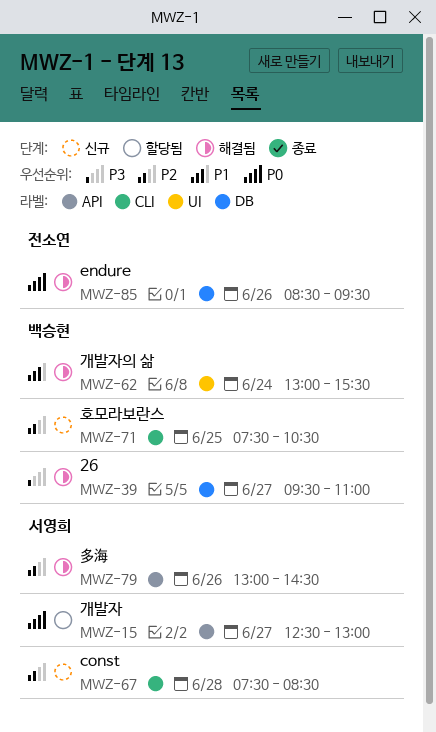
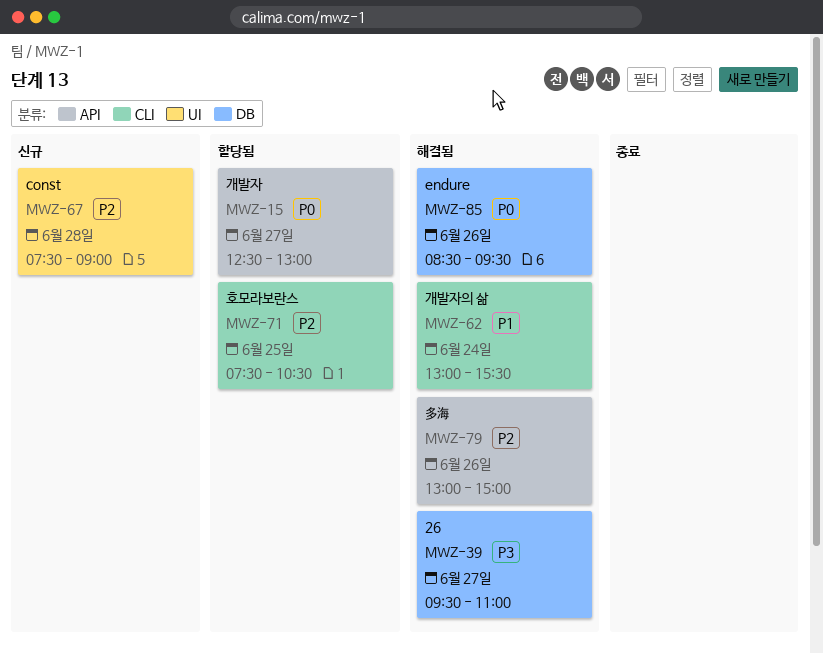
MWZ-62, label: UI -> CLI
MWZ-67, label: CLI -> UI
MWZ-67, ends: 08:30 -> 09:00
MWZ-71, status: 신규 -> 할당됨
MWZ-79, ends: 14:30 -> 15:00

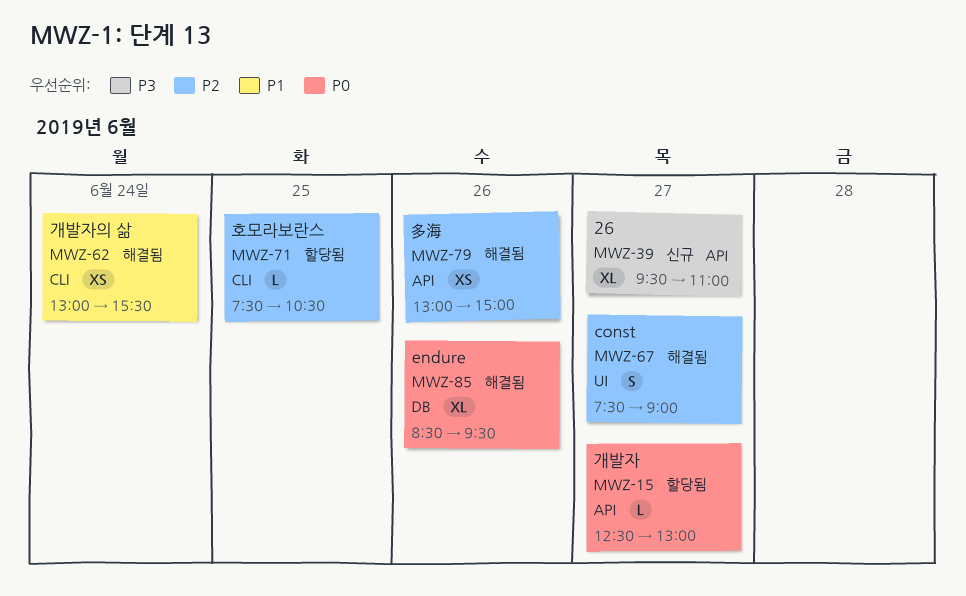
MWZ-39, status: 해결됨 -> 신규
MWZ-39, label: DB -> API
MWZ-67, status: 신규 -> 해결됨
MWZ-67, day: Jun 28 -> Jun 27

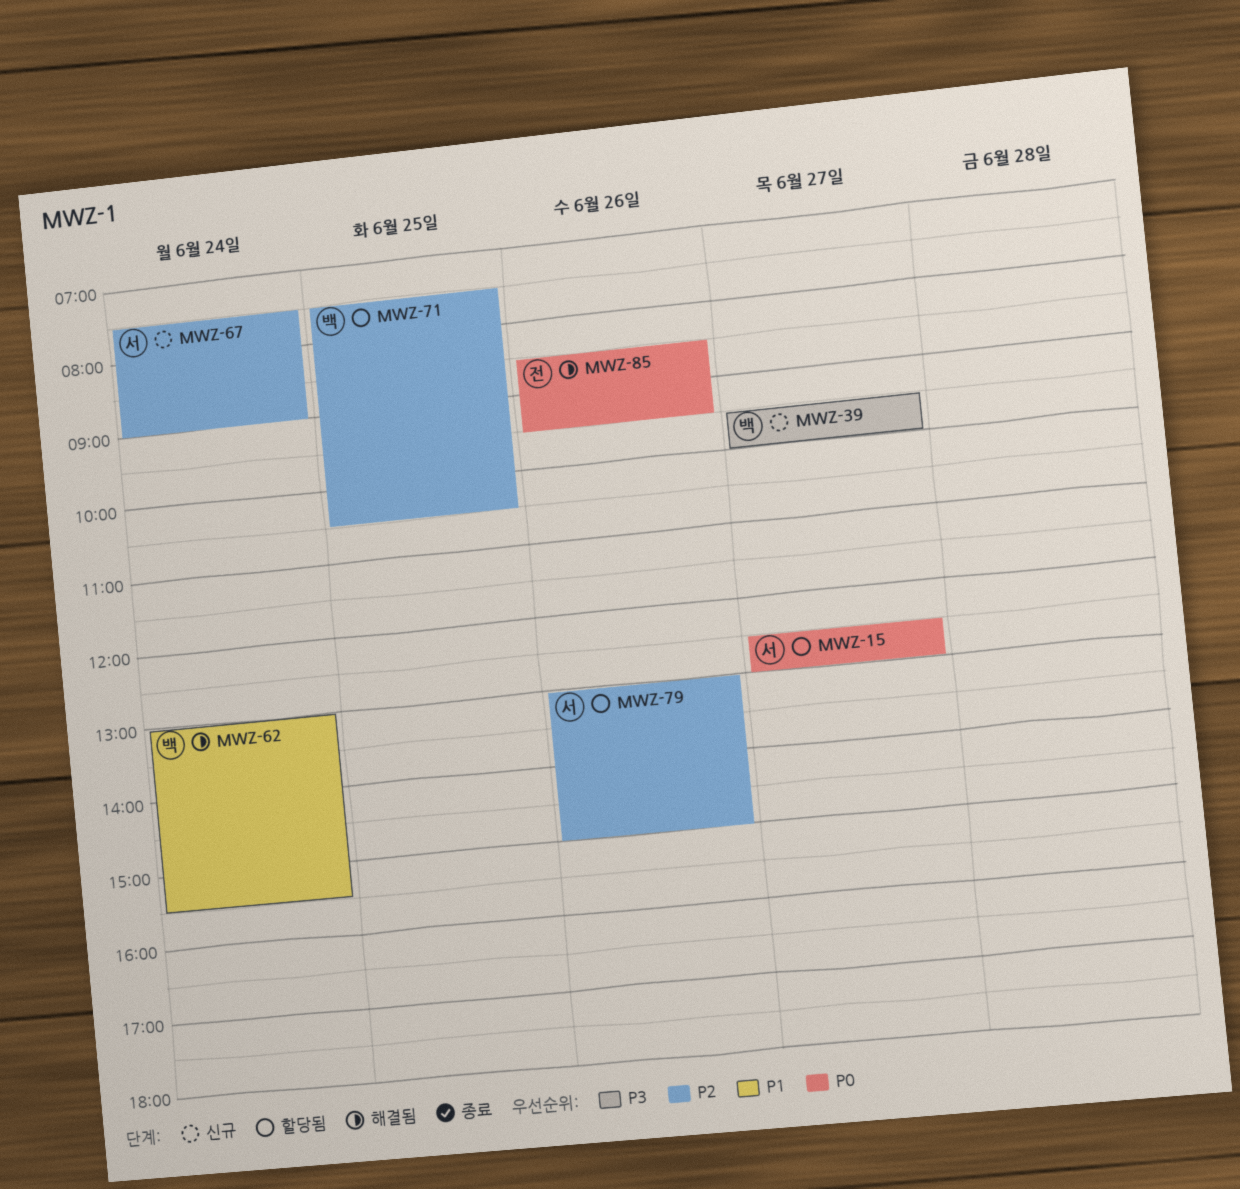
MWZ-39, ends: 11:00 -> 10:00
MWZ-67, status: 해결됨 -> 신규
MWZ-67, day: Jun 27 -> Jun 24
MWZ-79, status: 해결됨 -> 할당됨

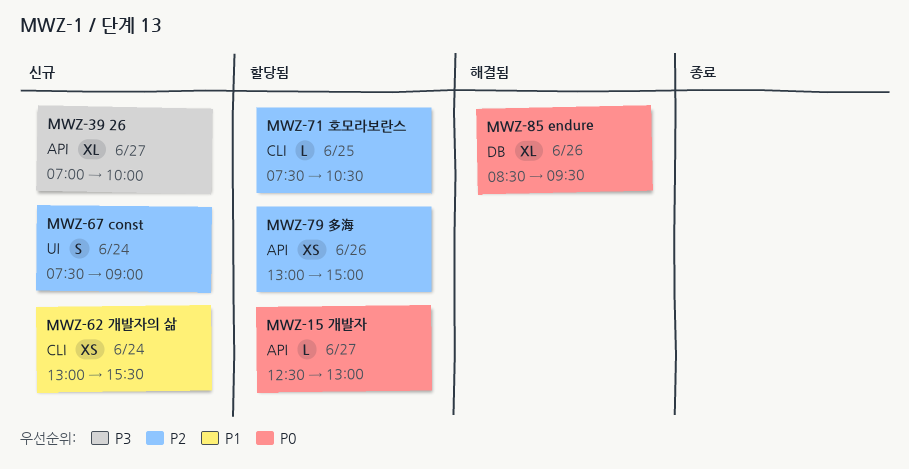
MWZ-39, begins: 09:30 -> 07:00
MWZ-62, status: 해결됨 -> 신규

